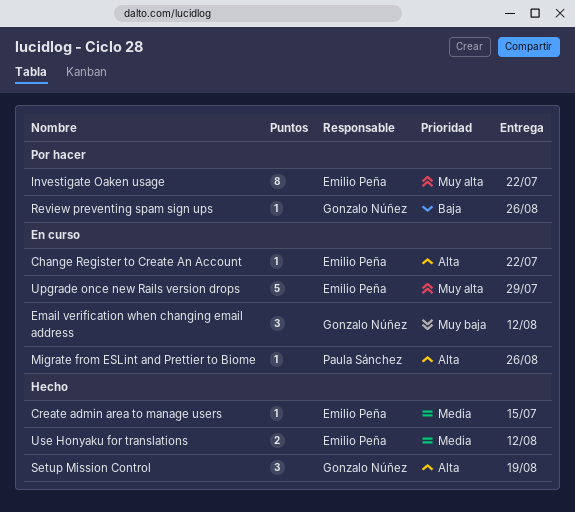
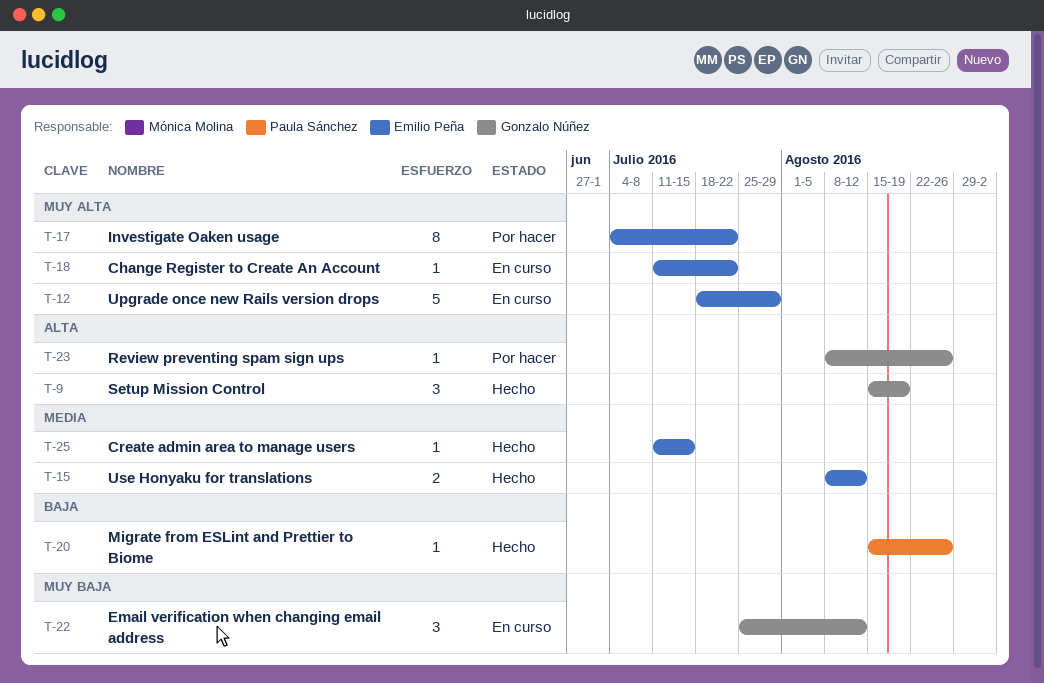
Change Register to Create An Account, priority: Alta -> Muy alta
Migrate from ESLint and Prettier to Biome, status: En curso -> Hecho
Migrate from ESLint and Prettier to Biome, priority: Alta -> Baja
Review preventing spam sign ups, priority: Baja -> Alta

